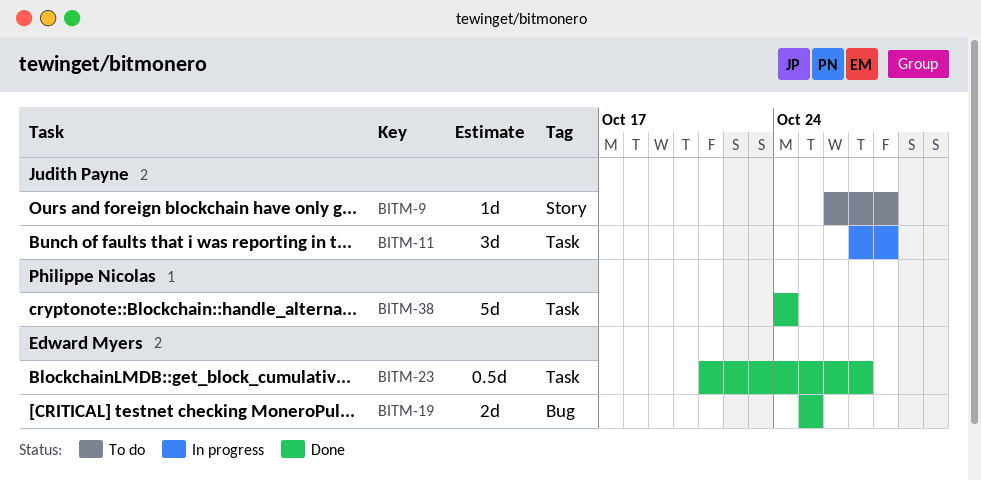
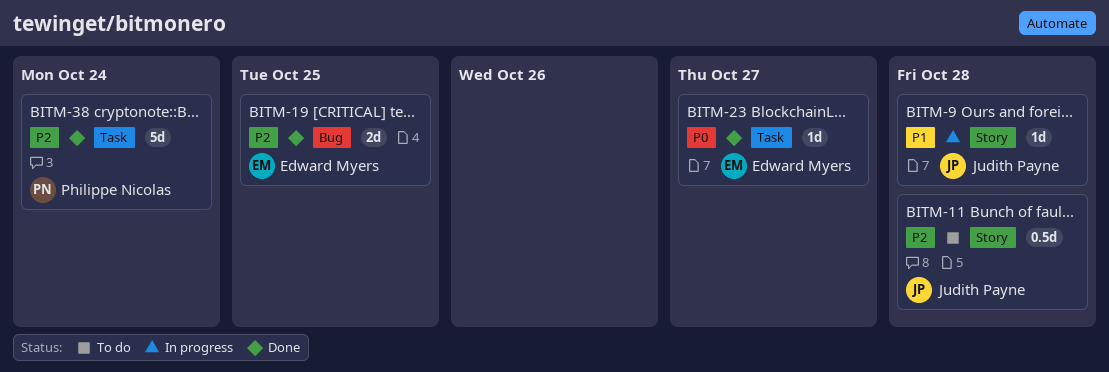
BITM-9, status: To do -> In progress
BITM-11, status: In progress -> To do
BITM-11, label: Task -> Story
BITM-11, estimate: 3d -> 0.5d
BITM-23, estimate: 0.5d -> 1d

